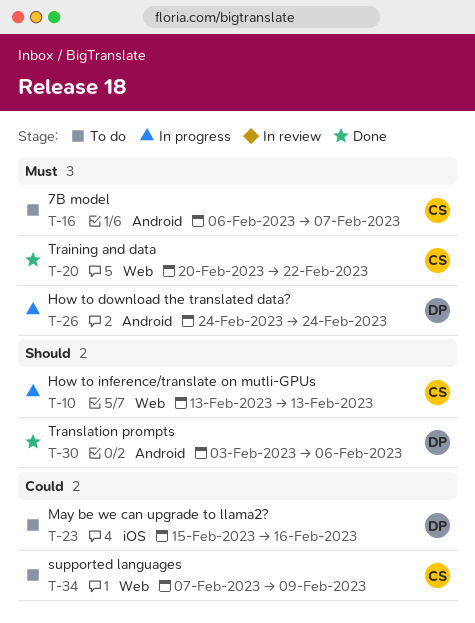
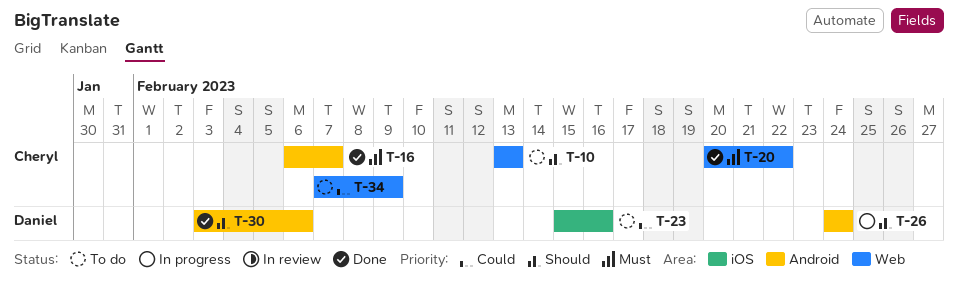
T-10, status: In progress -> To do
T-16, status: To do -> Done
T-26, priority: Must -> Should

